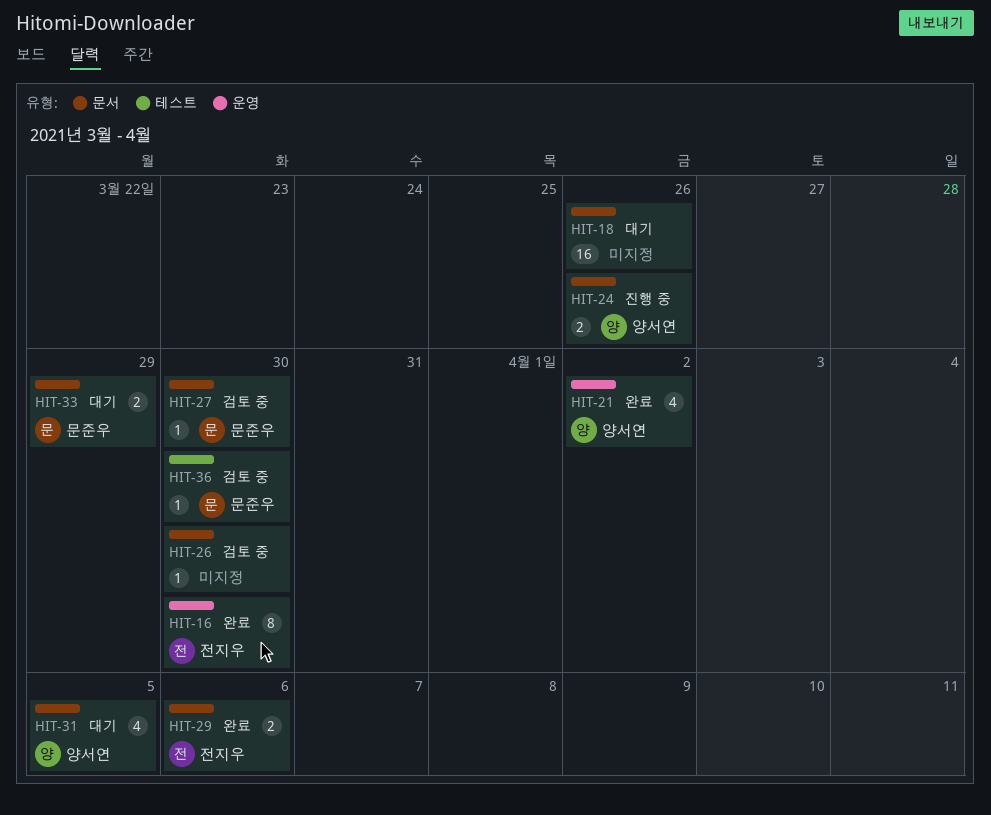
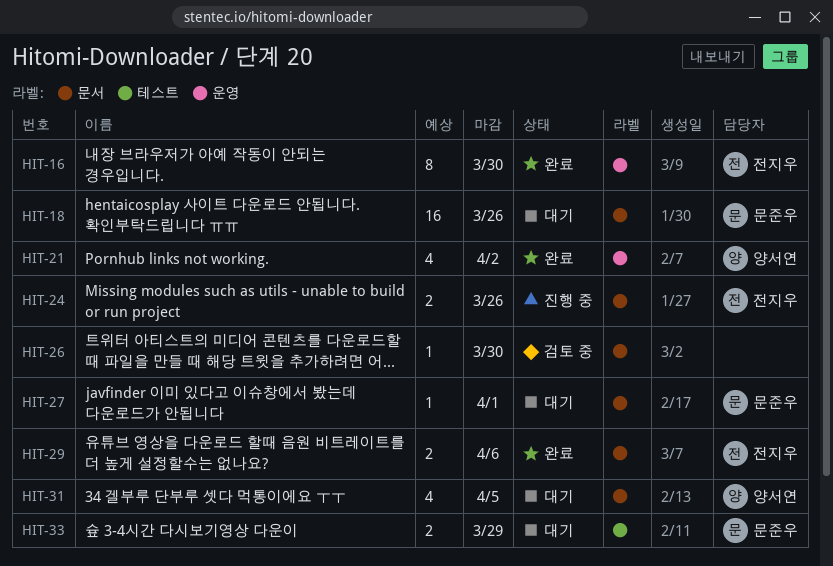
HIT-18, owner: none -> 문준우
HIT-24, owner: 양서연 -> 전지우
HIT-27, status: 검토 중 -> 대기
HIT-27, due: Mar 30 -> Apr 1
HIT-33, label: 문서 -> 테스트
HIT-36: present -> none

